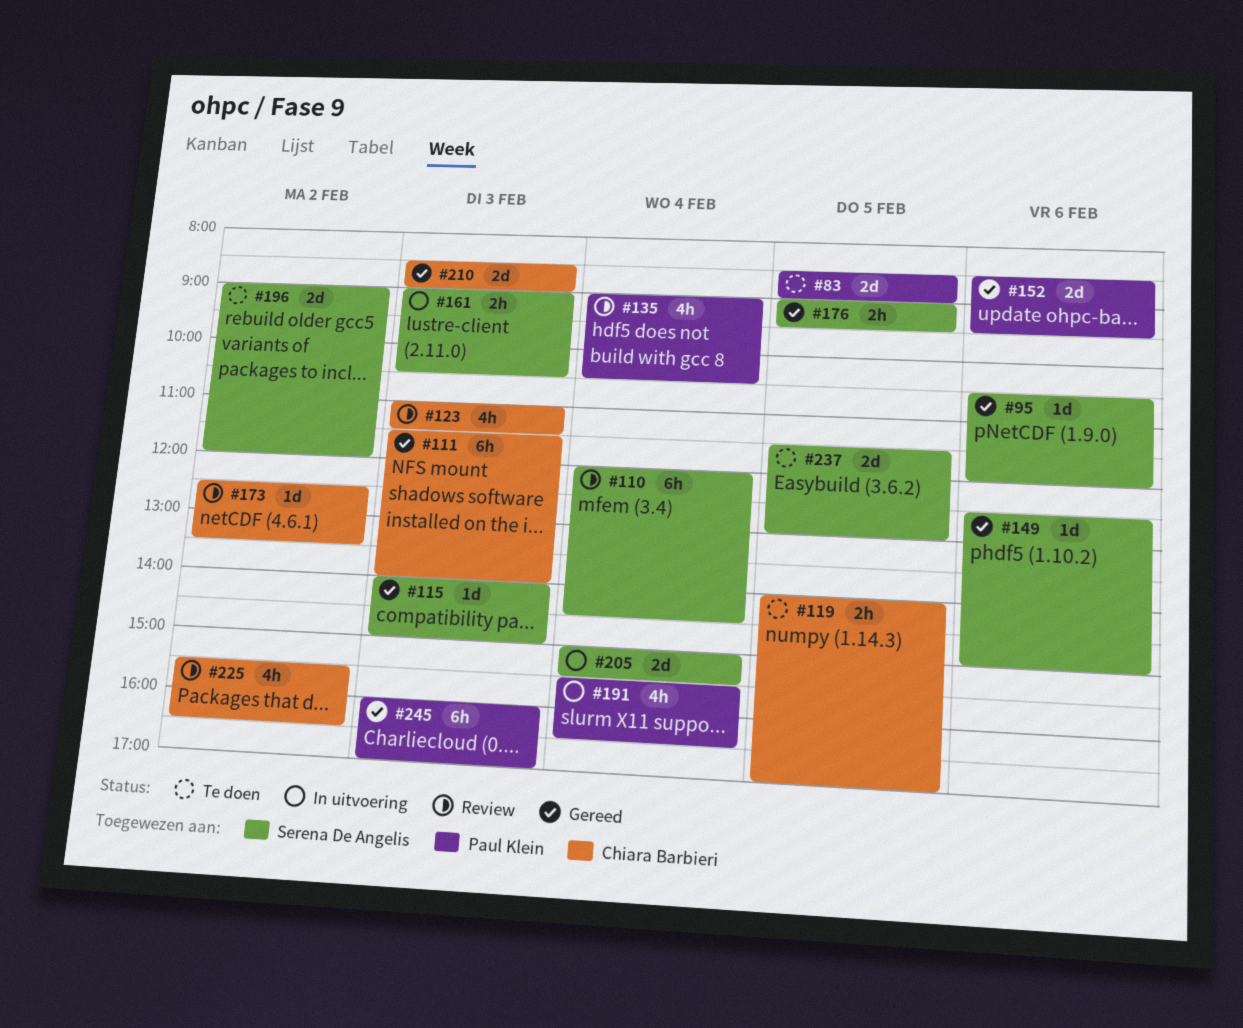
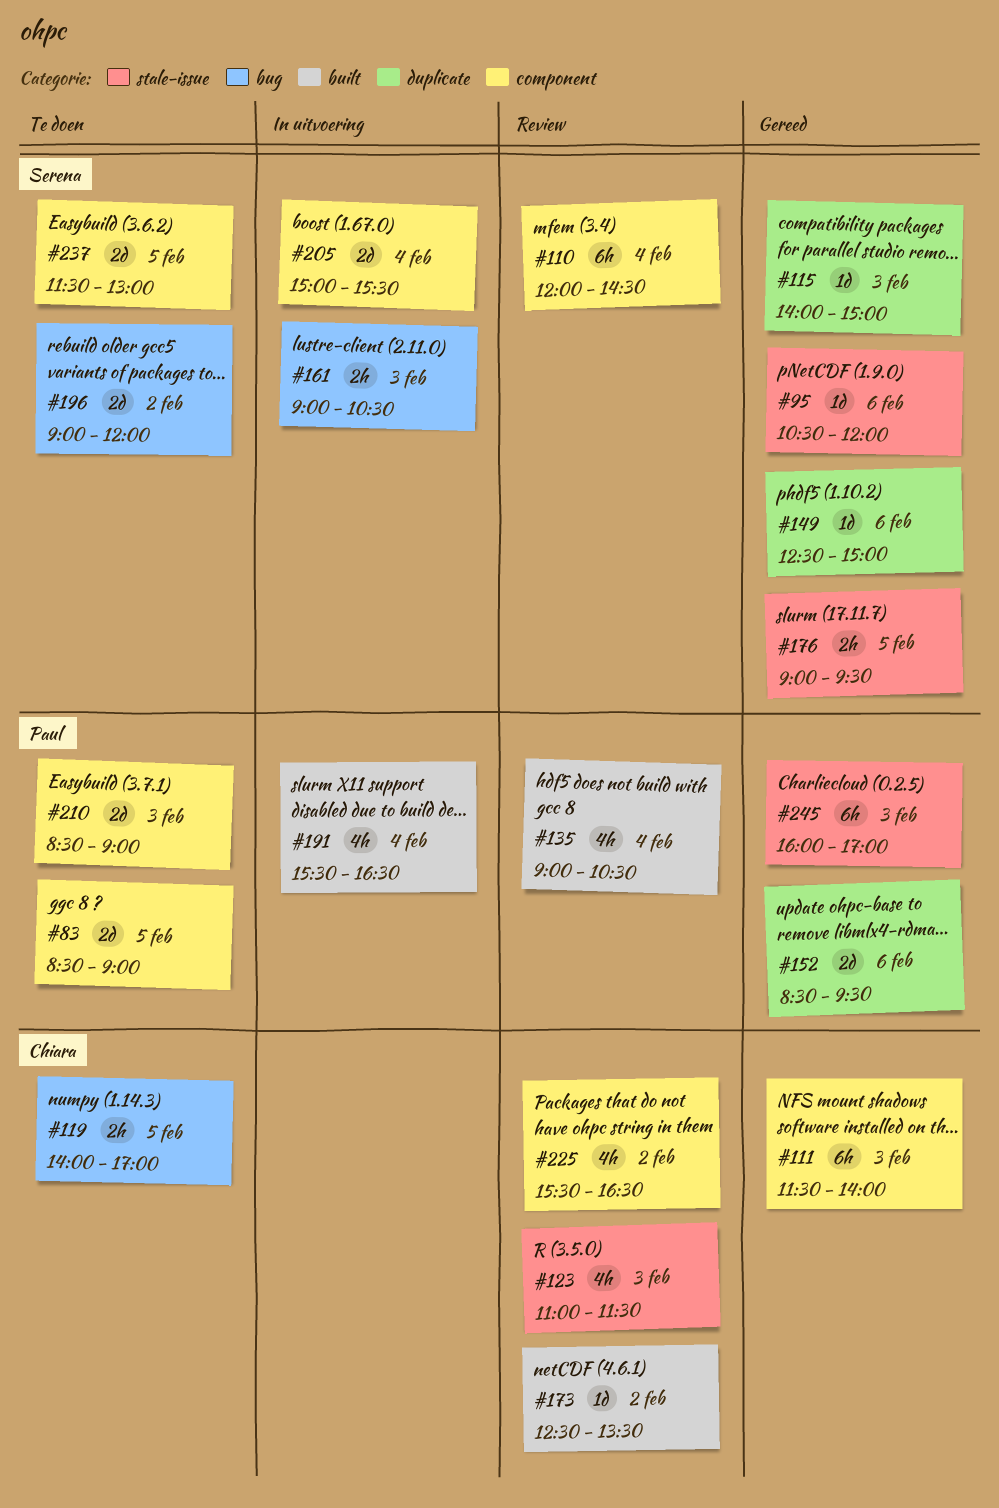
#210, status: Gereed -> Te doen
#210, owner: Chiara Barbieri -> Paul Klein

